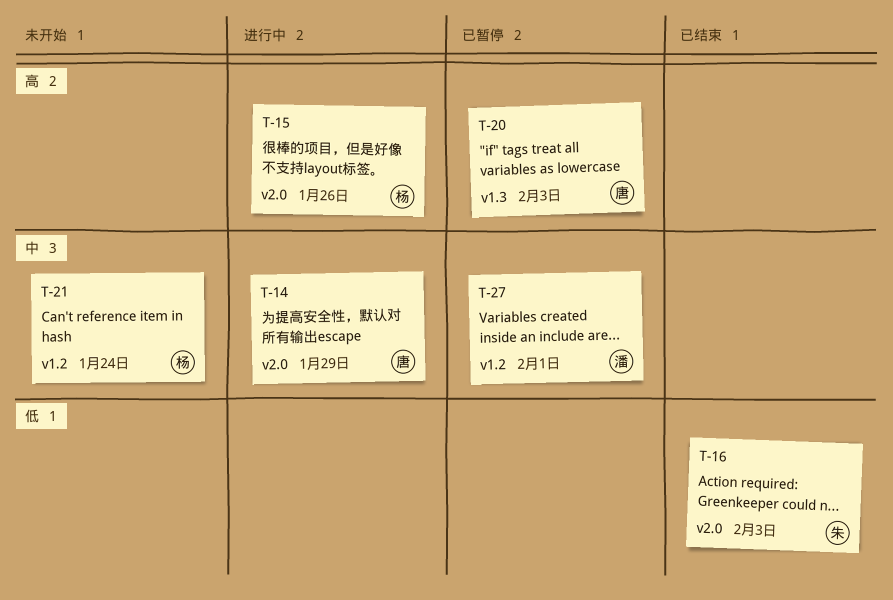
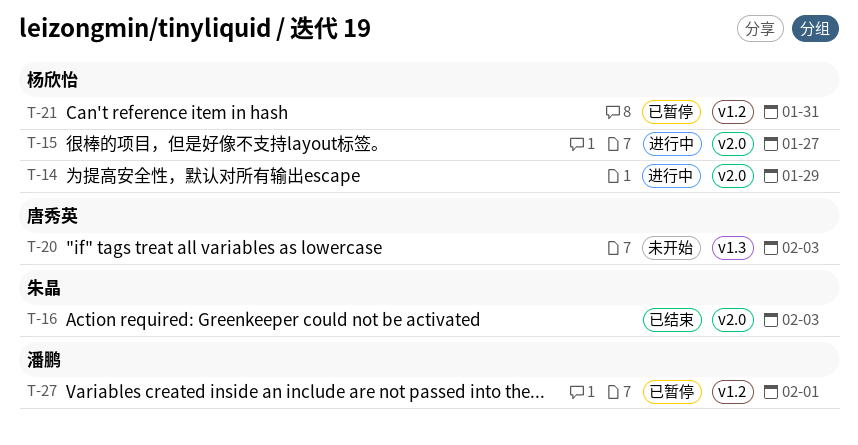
T-14, owner: 唐秀英 -> 杨欣怡
T-15, due: Jan 26 -> Jan 27
T-20, status: 已暂停 -> 未开始
T-21, status: 未开始 -> 已暂停
T-21, due: Jan 24 -> Jan 31

